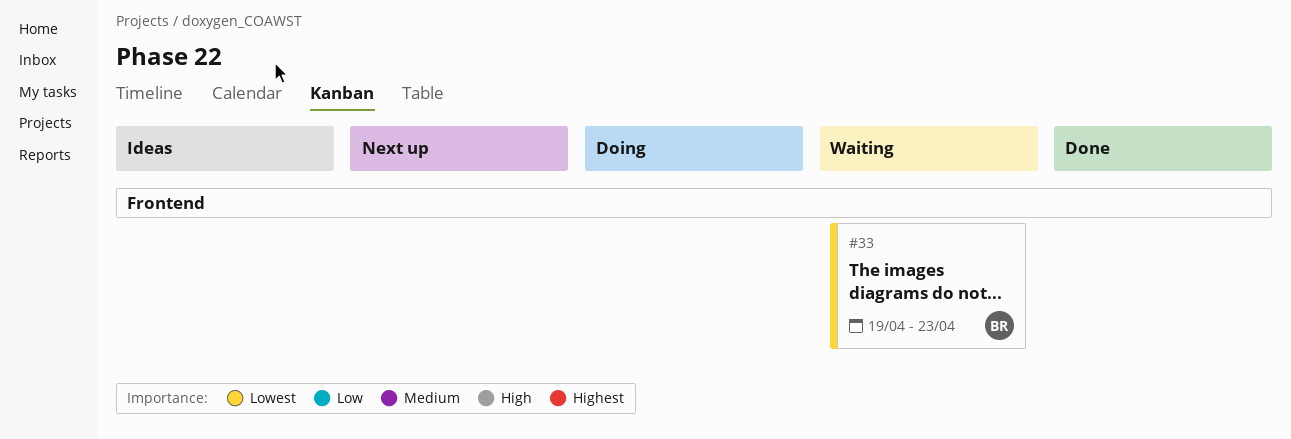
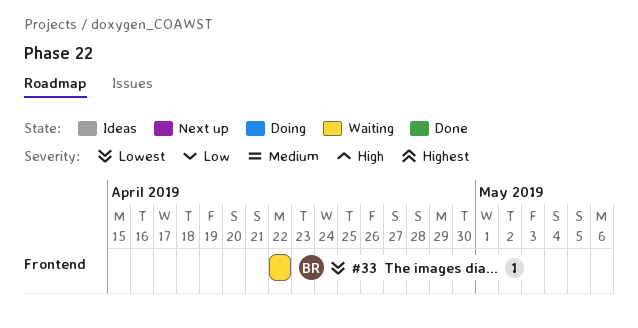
#33, start: Apr 19 -> Apr 22
#33, due: Apr 23 -> Apr 22

